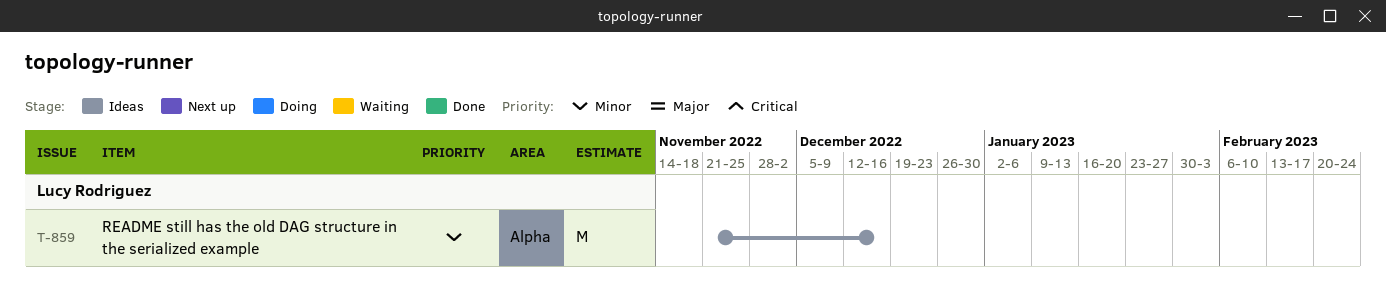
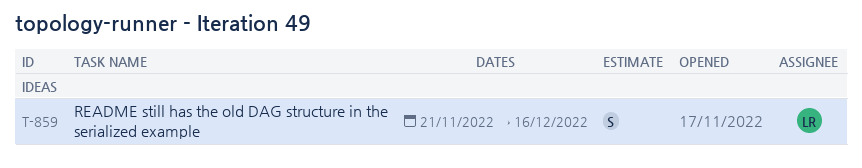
T-859, estimate: M -> S

